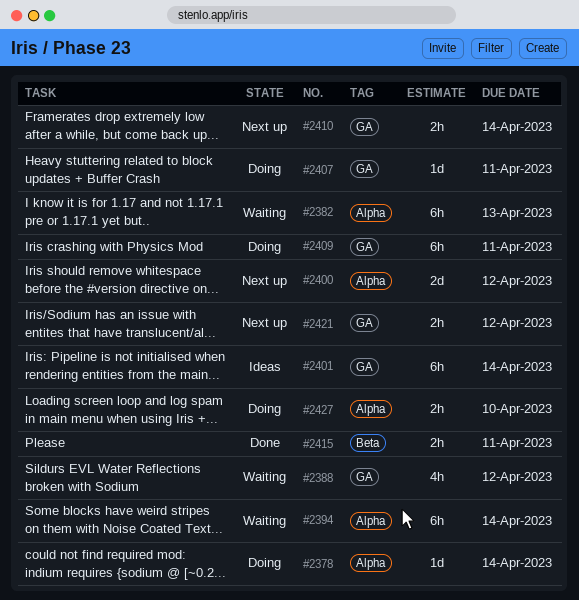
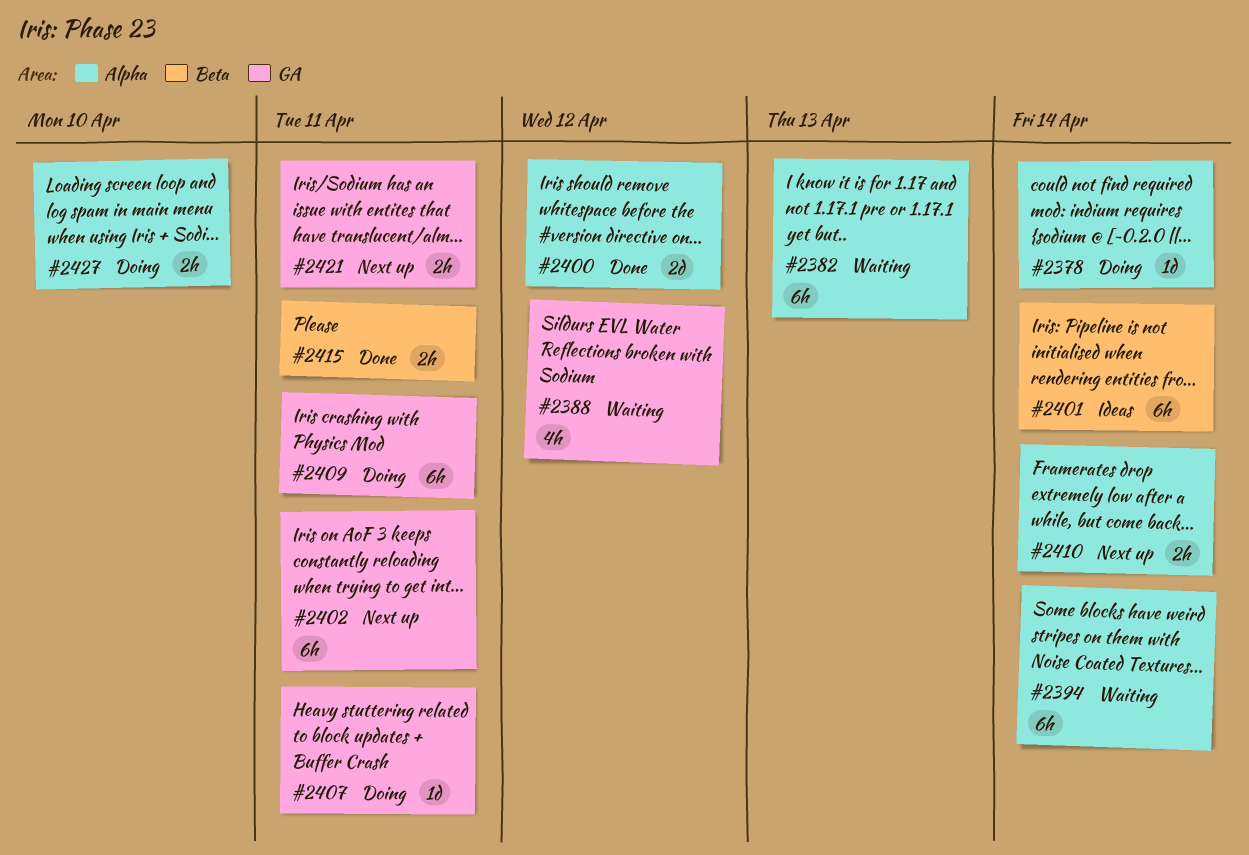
#2400, status: Next up -> Done
#2401, label: GA -> Beta
#2402: none -> present
#2410, label: GA -> Alpha
#2421, due: Apr 12 -> Apr 11

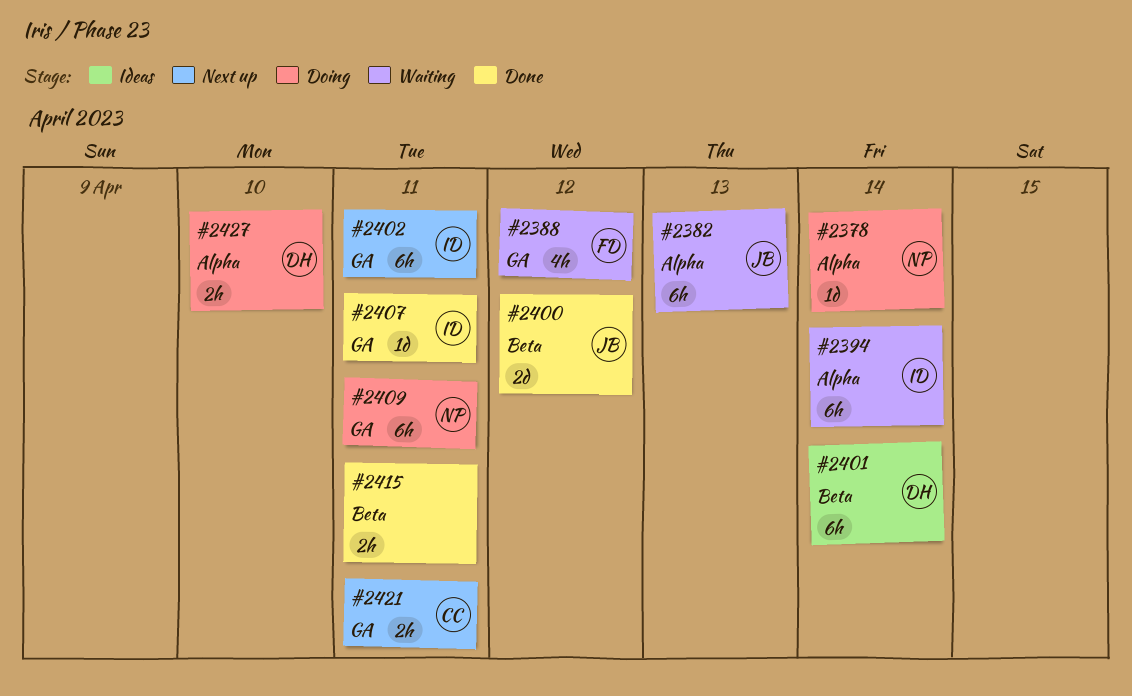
#2400, label: Alpha -> Beta
#2407, status: Doing -> Done
#2410: present -> none

